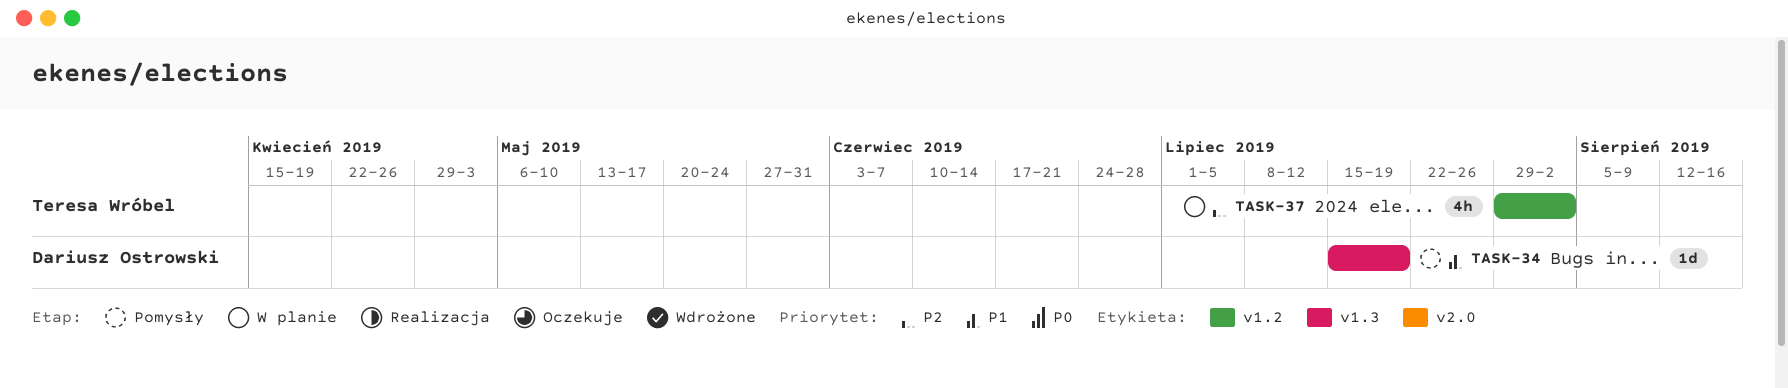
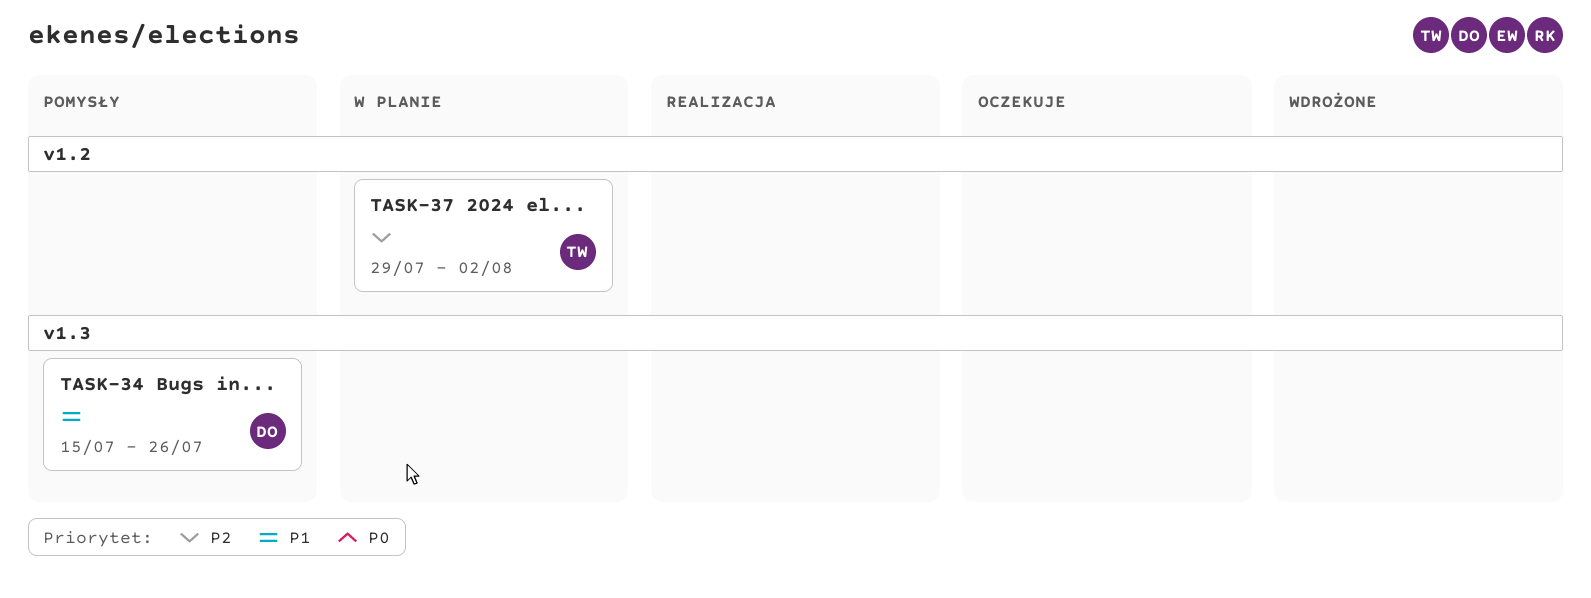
TASK-34, due: Jul 19 -> Jul 26

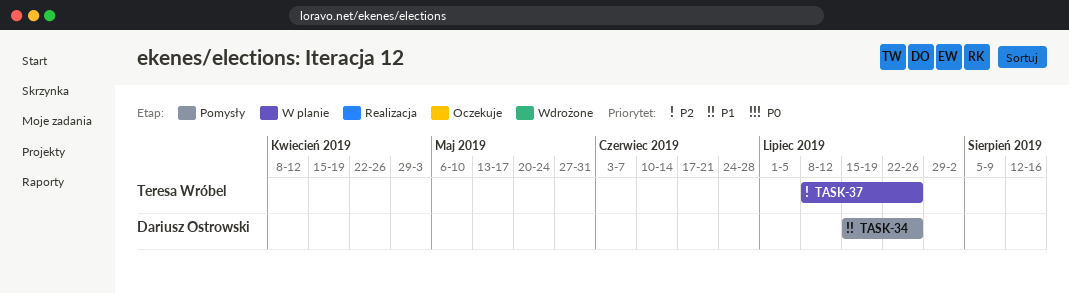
TASK-37, start: Jul 29 -> Jul 8
TASK-37, due: Aug 2 -> Jul 26

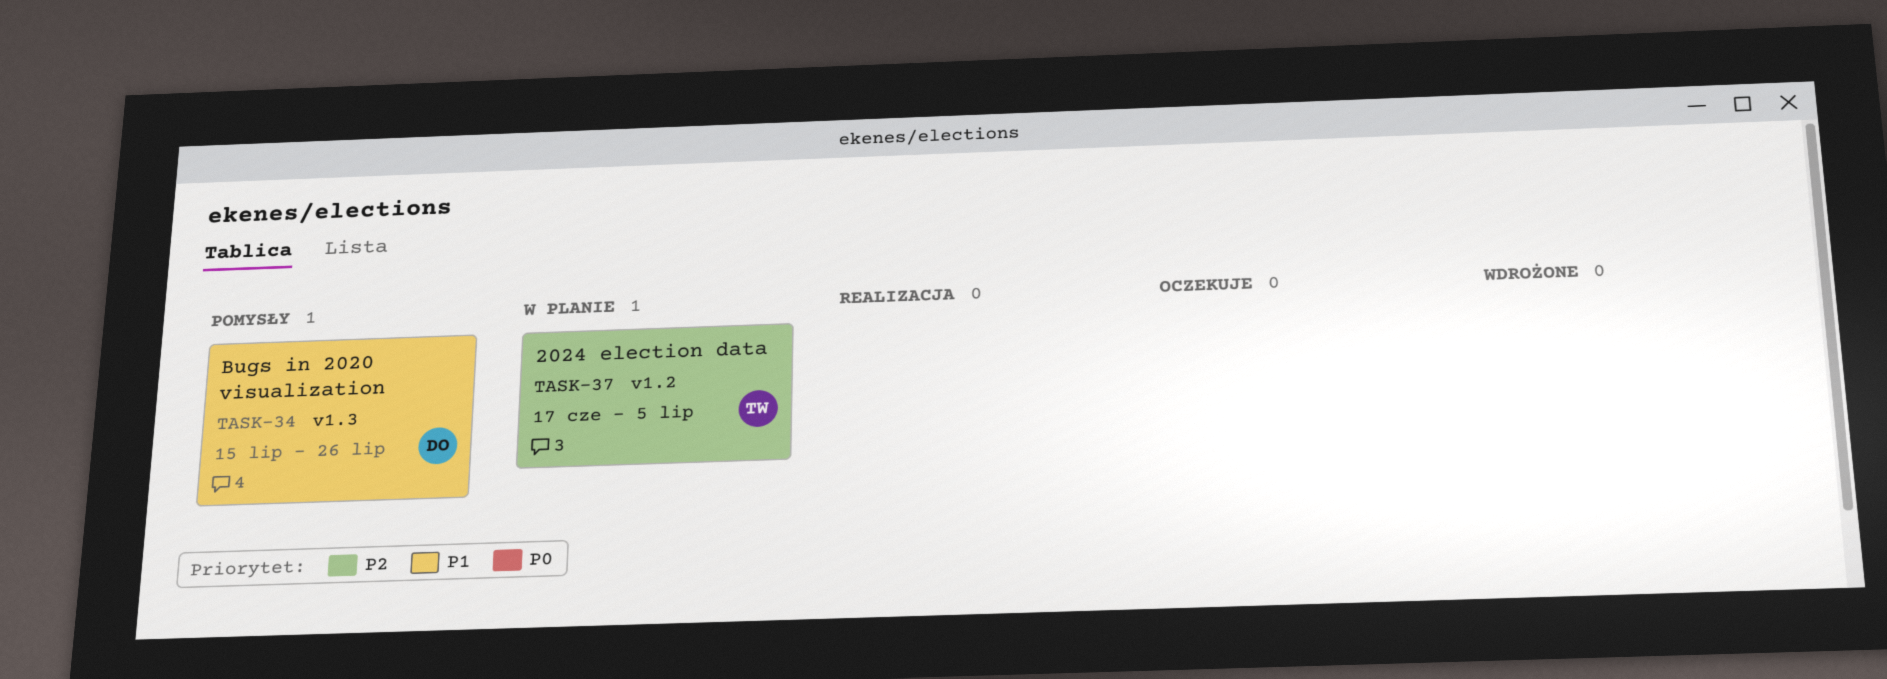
TASK-37, start: Jul 8 -> Jun 17
TASK-37, due: Jul 26 -> Jul 5

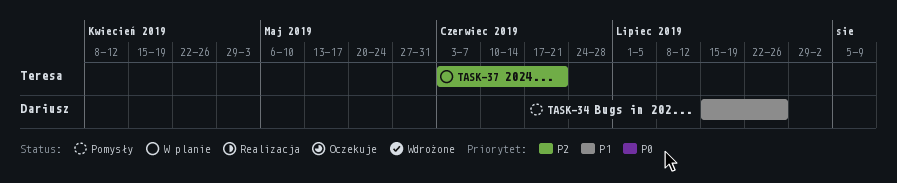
TASK-37, start: Jun 17 -> Jun 3
TASK-37, due: Jul 5 -> Jun 21

